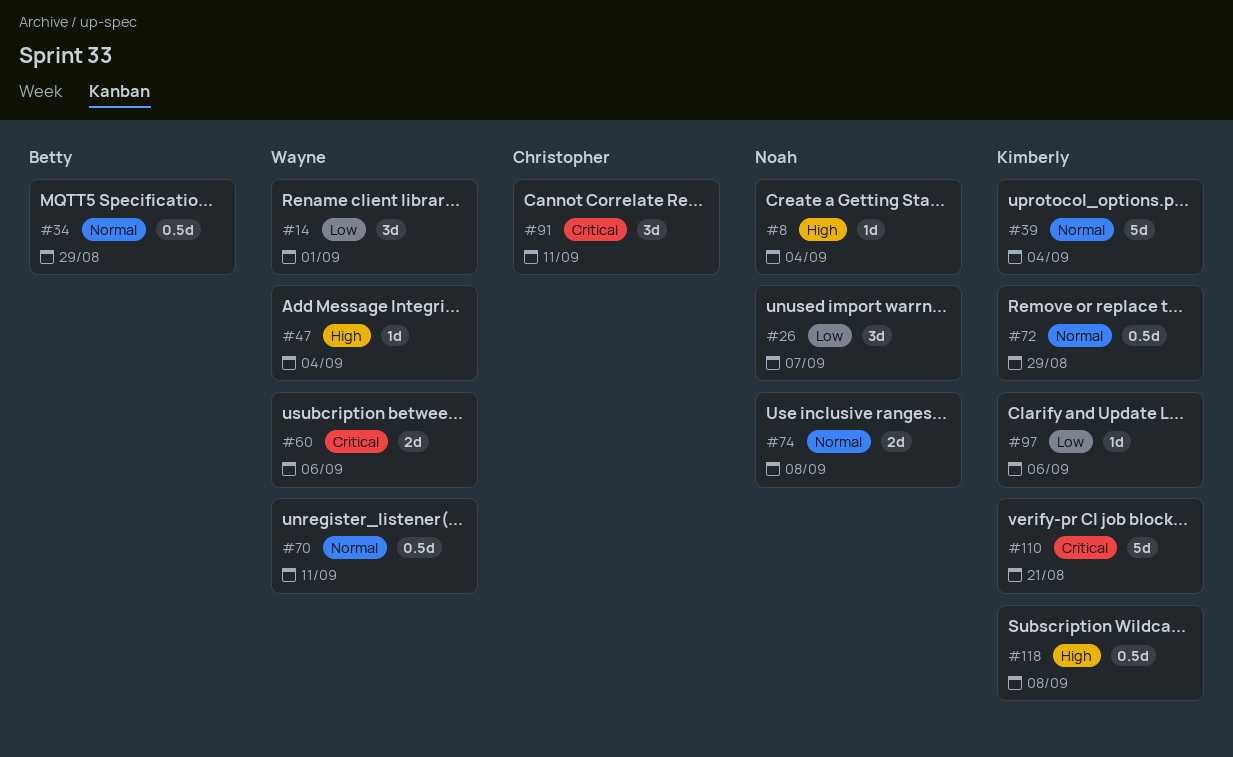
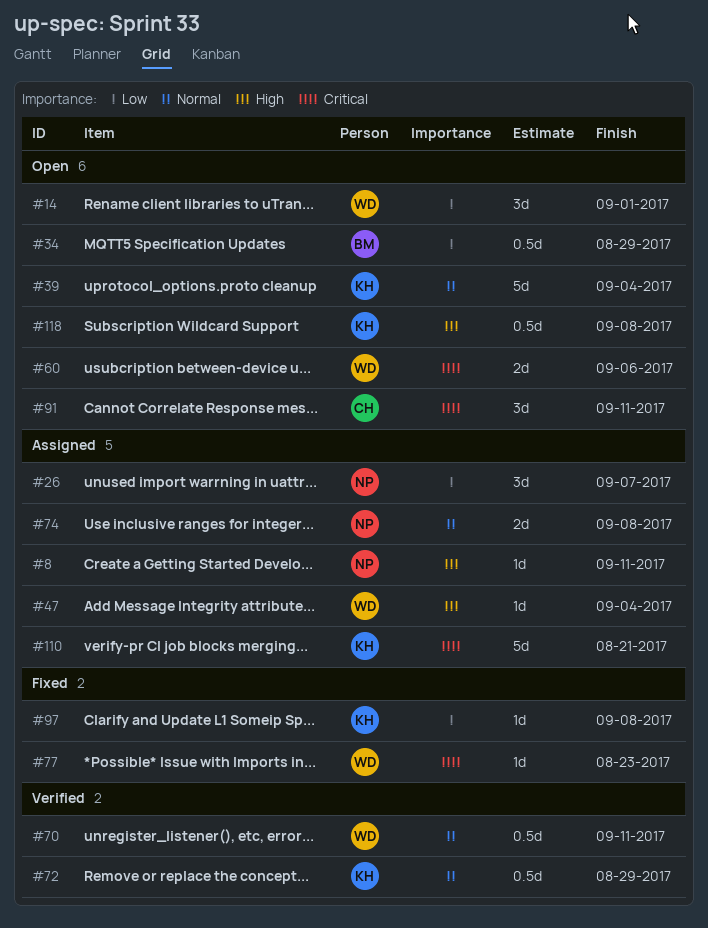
#8, due: Sep 4 -> Sep 11
#34, priority: Normal -> Low
#77: none -> present
#97, due: Sep 6 -> Sep 8

